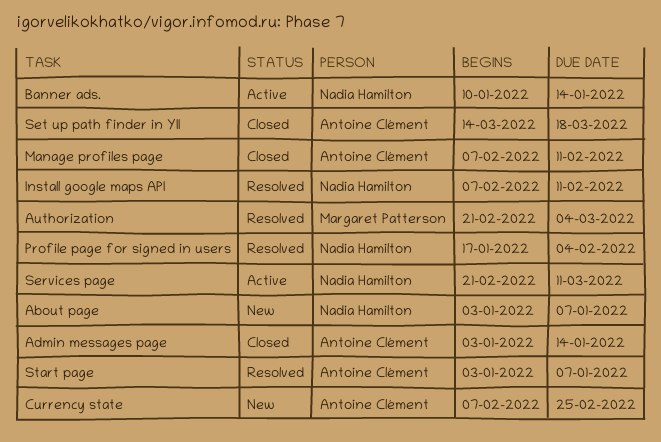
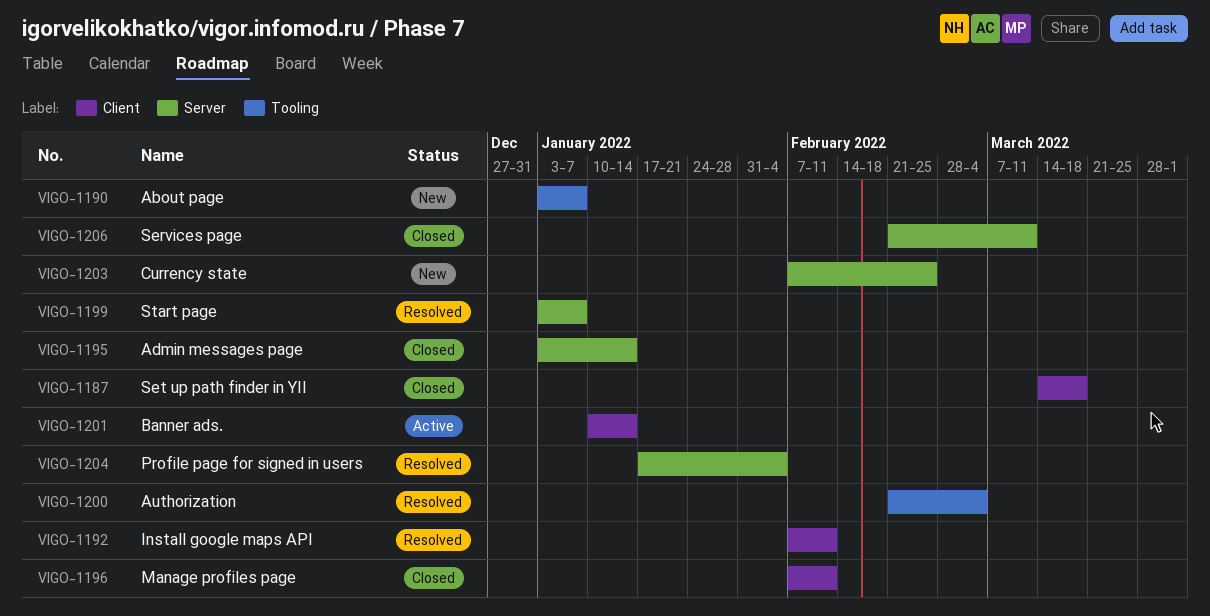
Services page, status: Active -> Closed

